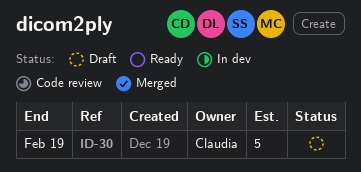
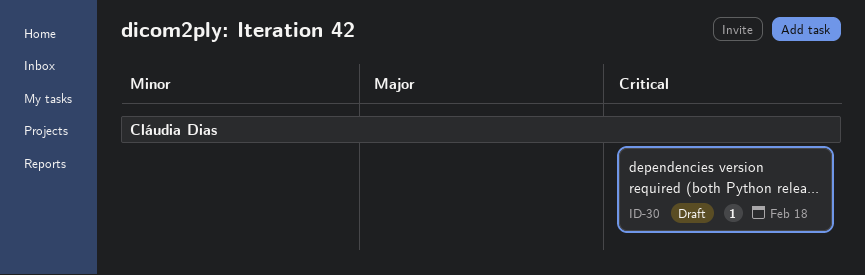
ID-30, estimate: 5 -> 1
ID-30, due: Feb 19 -> Feb 18

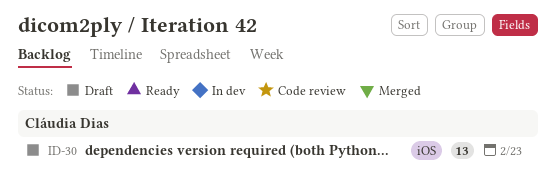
ID-30, estimate: 1 -> 13
ID-30, due: Feb 18 -> Feb 23

